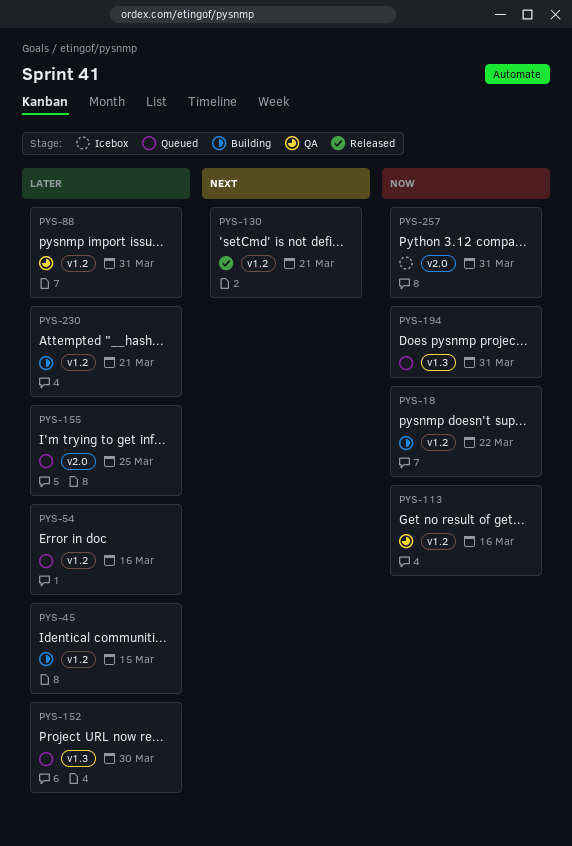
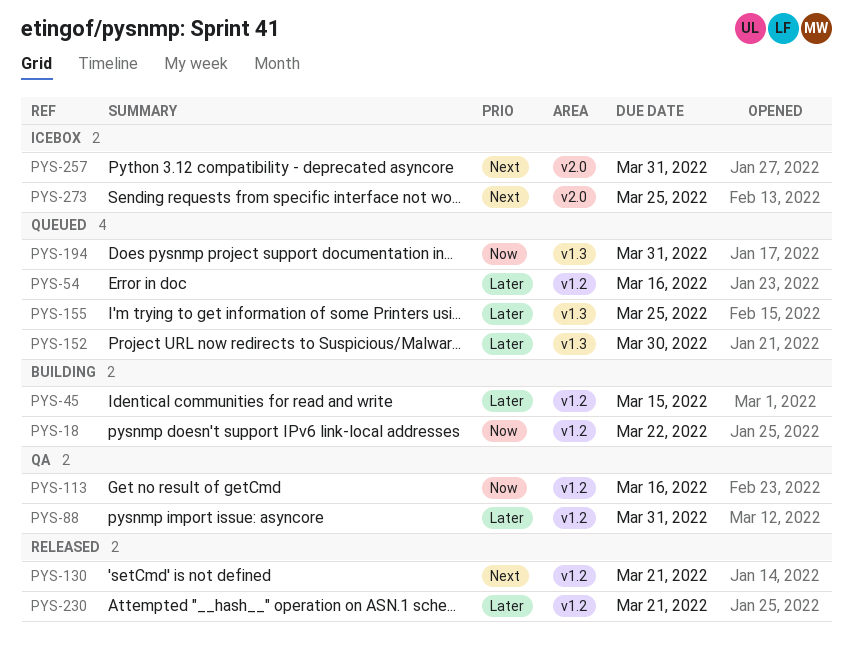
PYS-155, label: v2.0 -> v1.3
PYS-230, status: Building -> Released
PYS-257, priority: Now -> Next
PYS-273: none -> present

